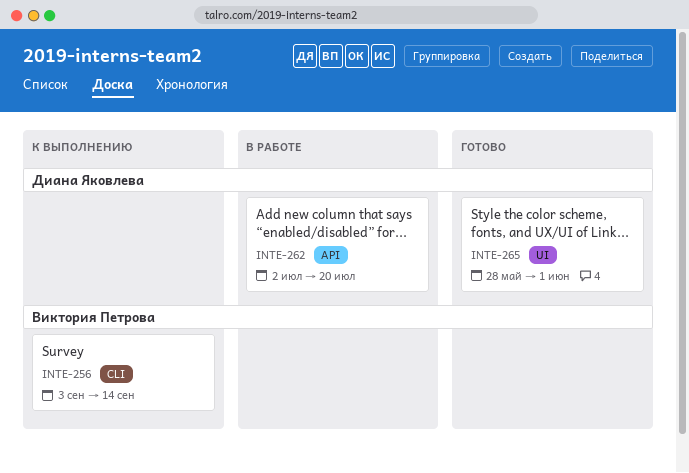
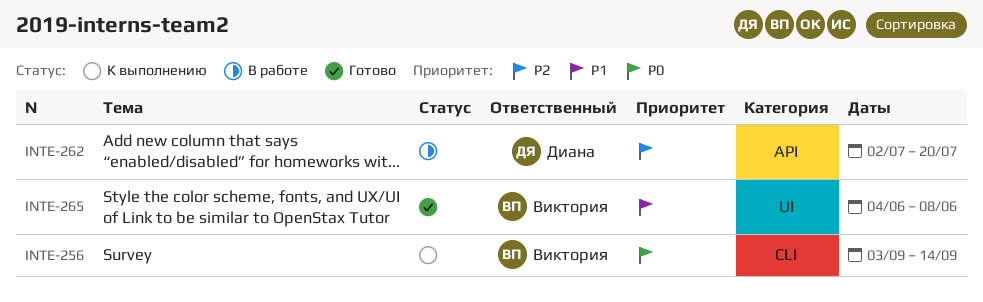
INTE-265, owner: Диана Яковлева -> Виктория Петрова
INTE-265, start: May 28 -> Jun 4
INTE-265, due: Jun 1 -> Jun 8

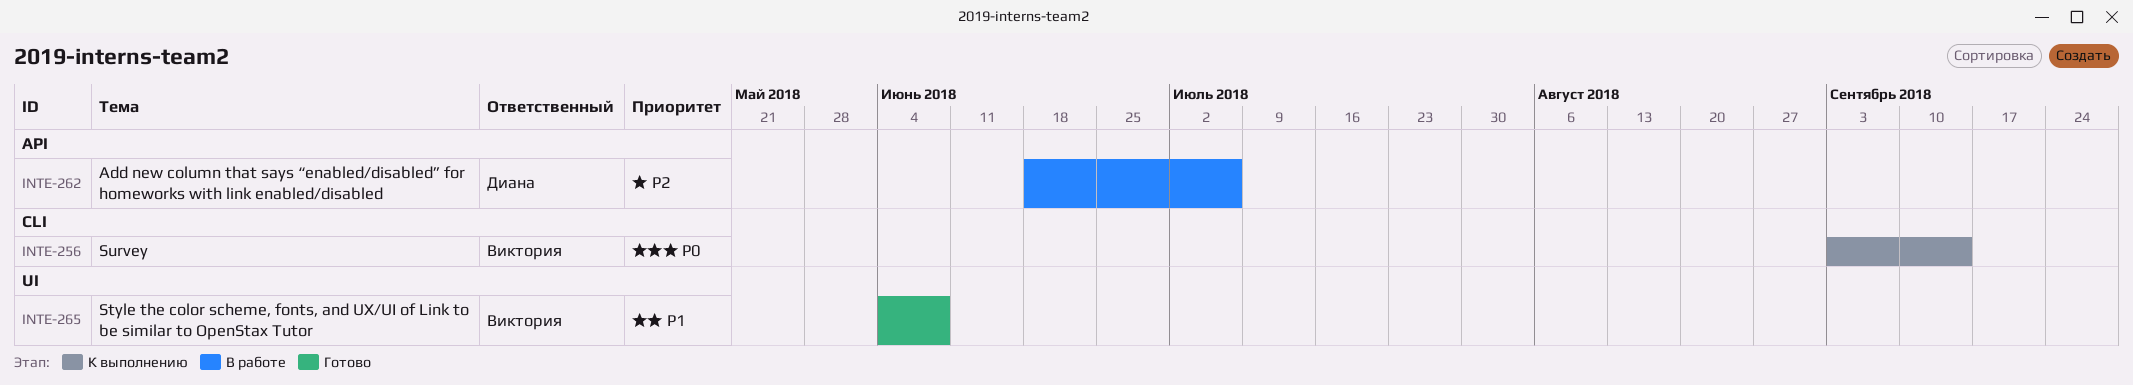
INTE-262, start: Jul 2 -> Jun 18
INTE-262, due: Jul 20 -> Jul 6

